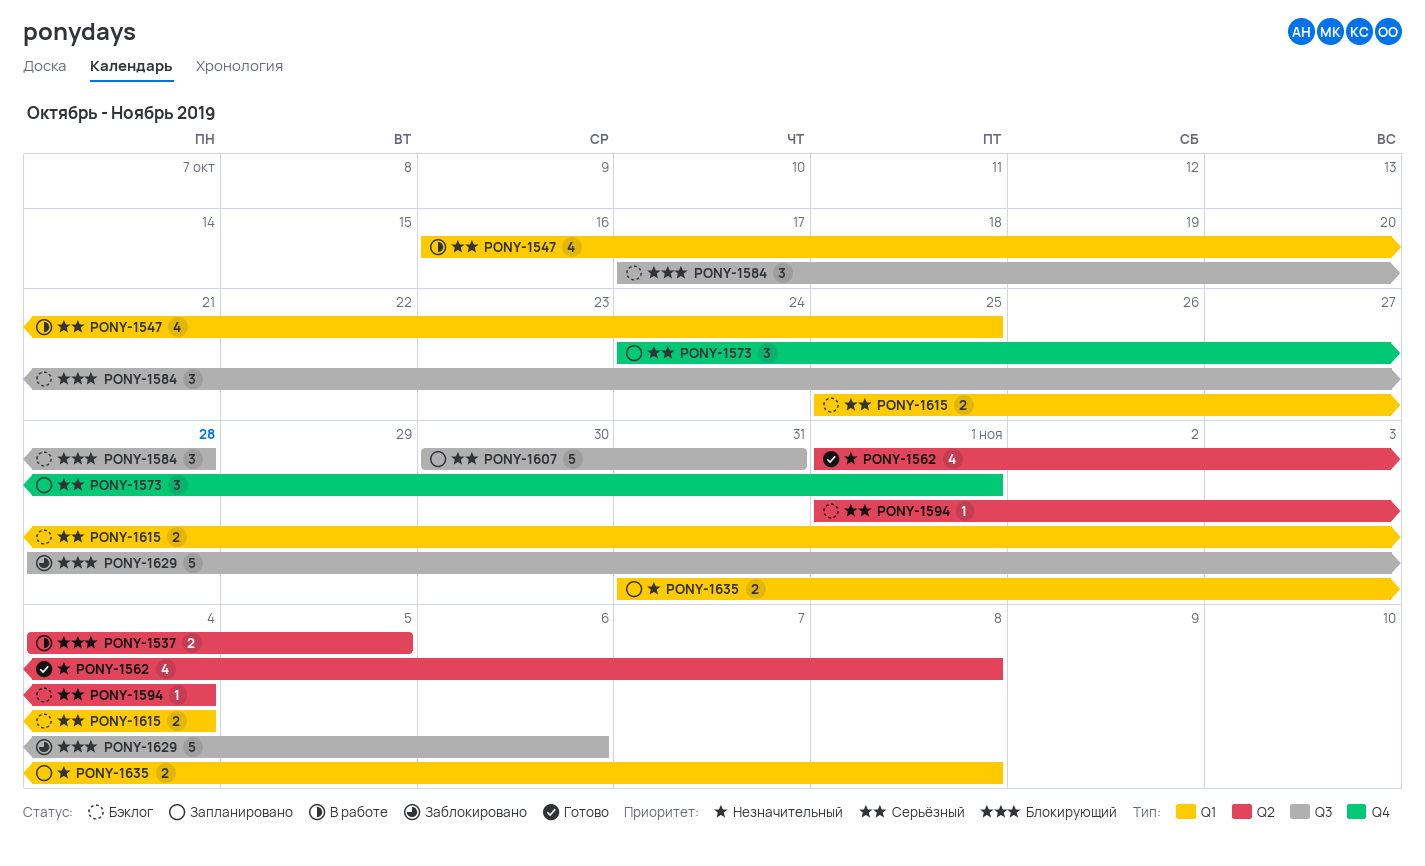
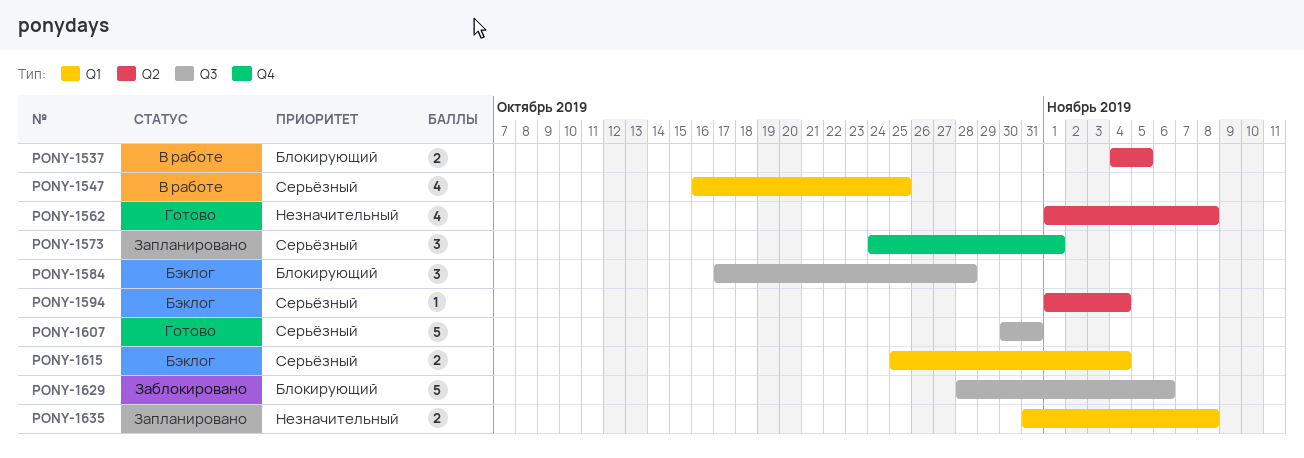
PONY-1607, status: Запланировано -> Готово

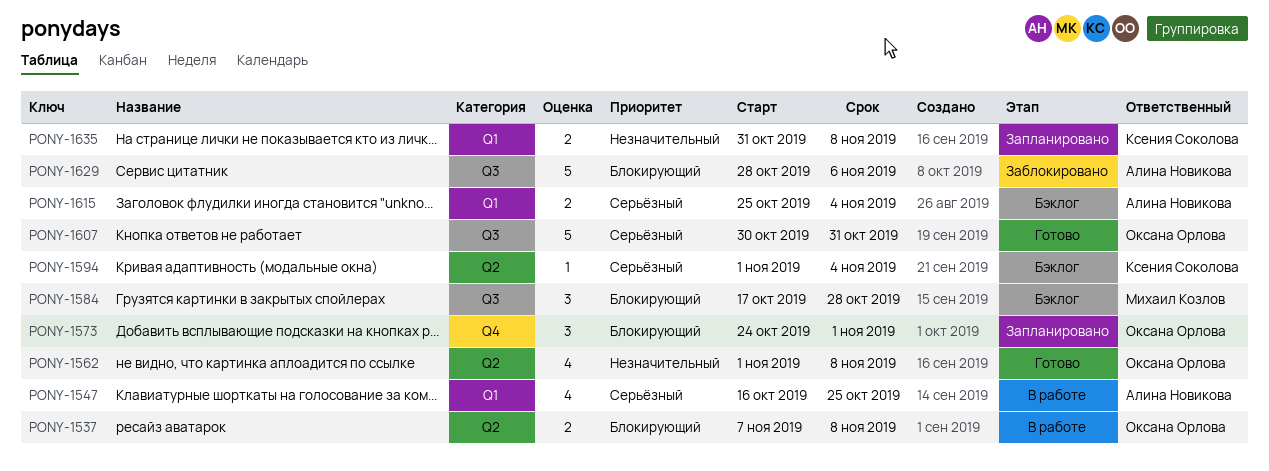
PONY-1537, start: Nov 4 -> Nov 7
PONY-1537, due: Nov 5 -> Nov 8
PONY-1573, priority: Серьёзный -> Блокирующий

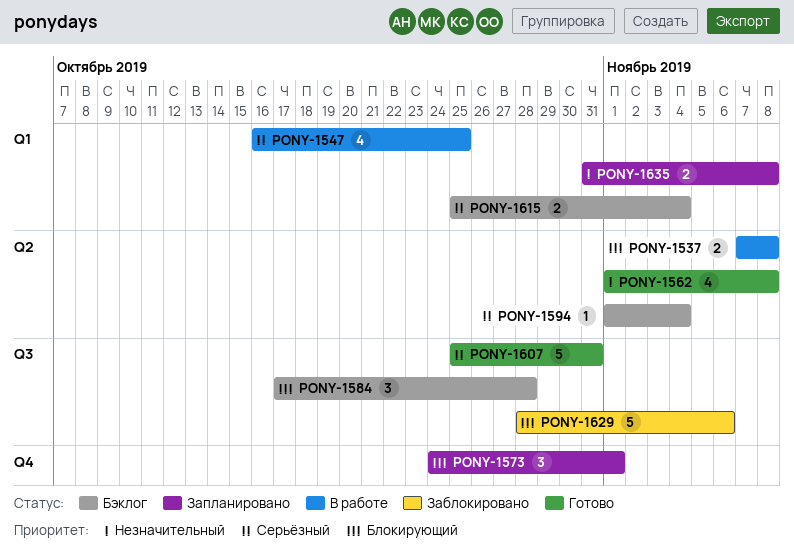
PONY-1607, start: Oct 30 -> Oct 25

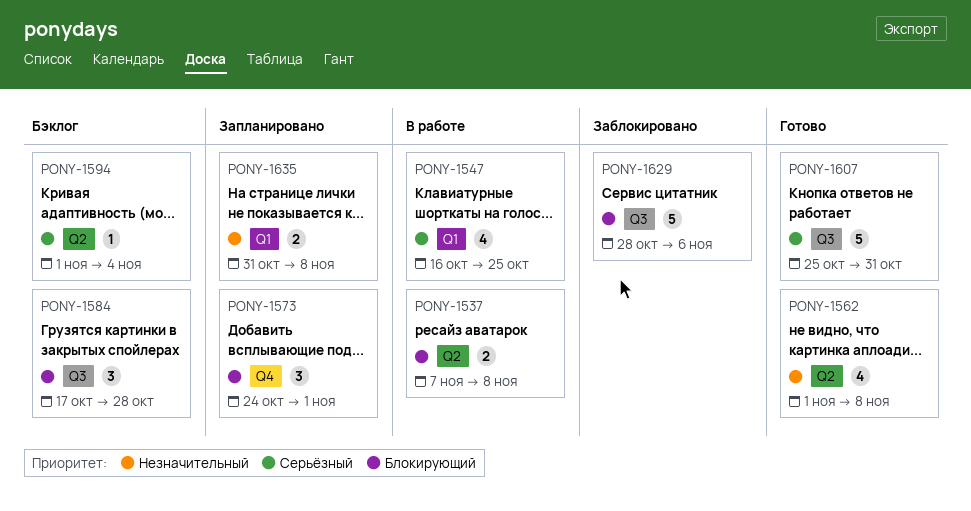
PONY-1615: present -> none

